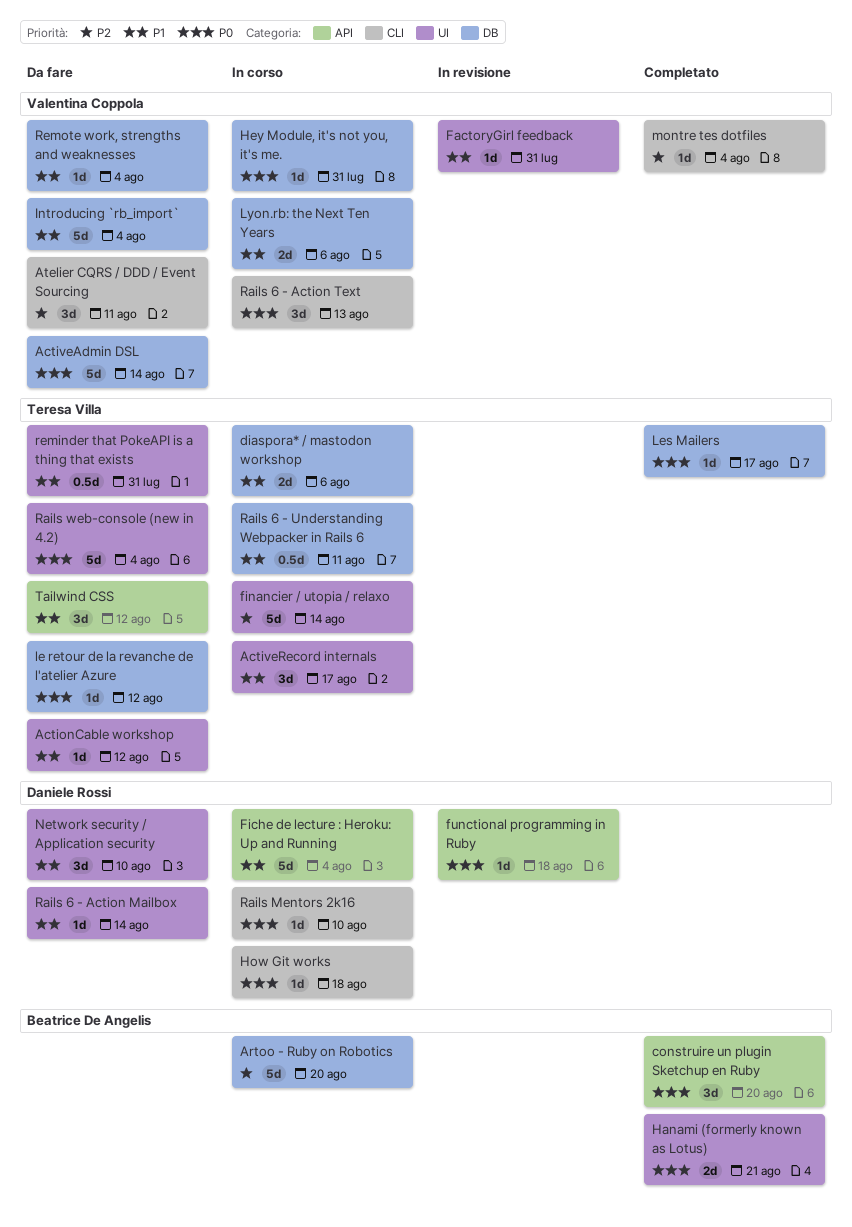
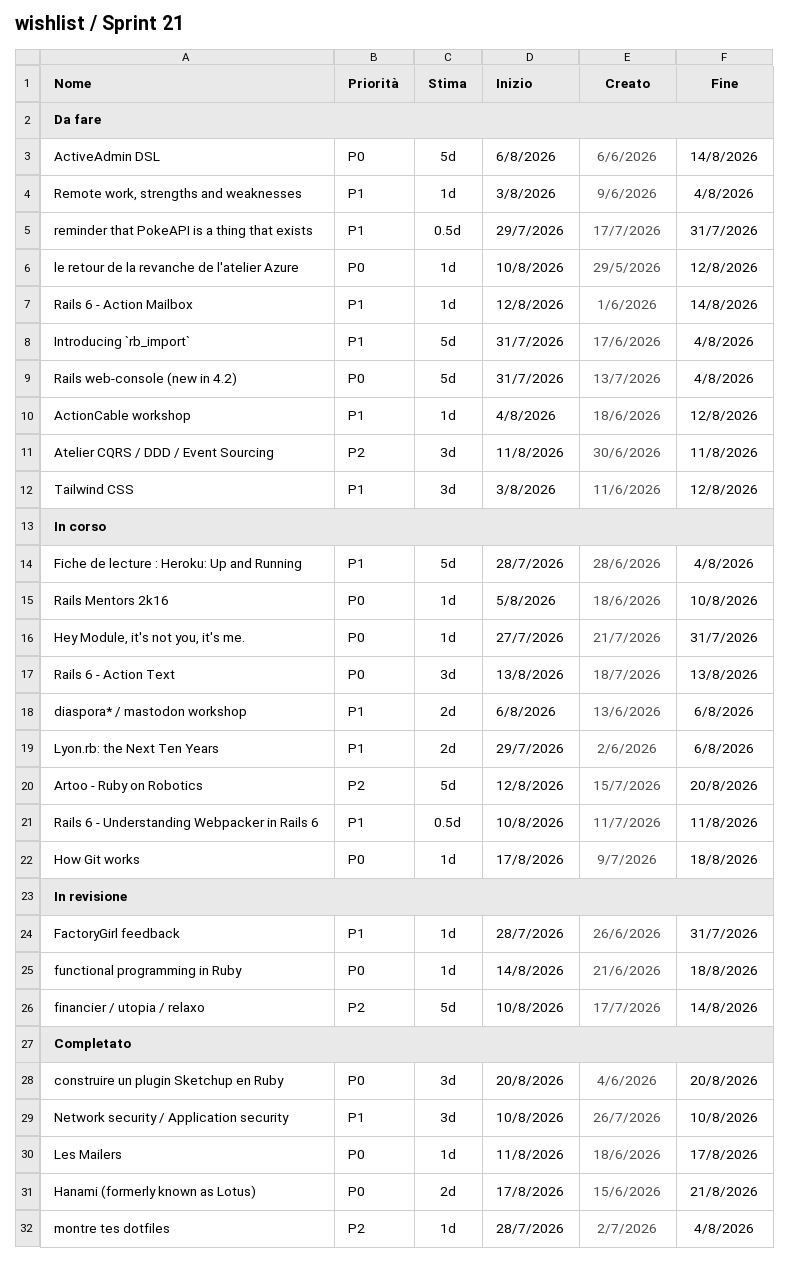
ActiveRecord internals: present -> none
financier / utopia / relaxo, status: In corso -> In revisione
Network security / Application security, status: Da fare -> Completato

